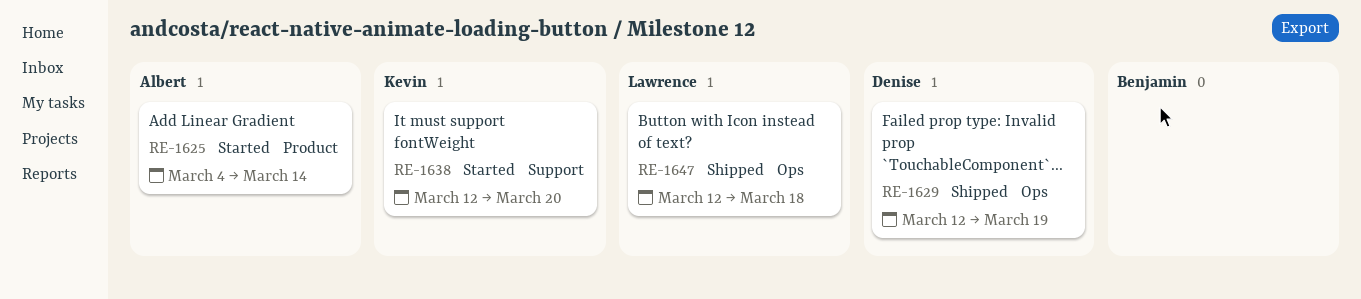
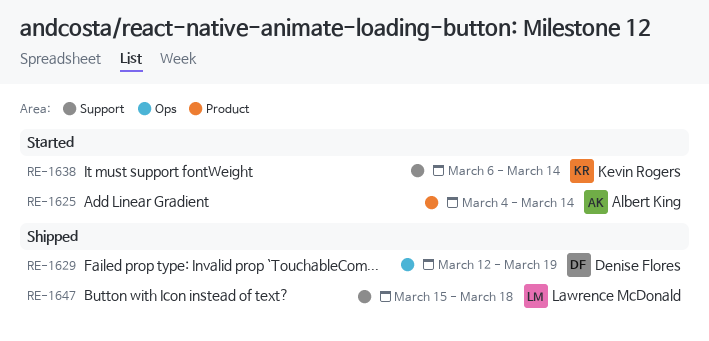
RE-1638, start: Mar 12 -> Mar 6
RE-1638, due: Mar 20 -> Mar 14
RE-1647, label: Ops -> Support
RE-1647, start: Mar 12 -> Mar 15

